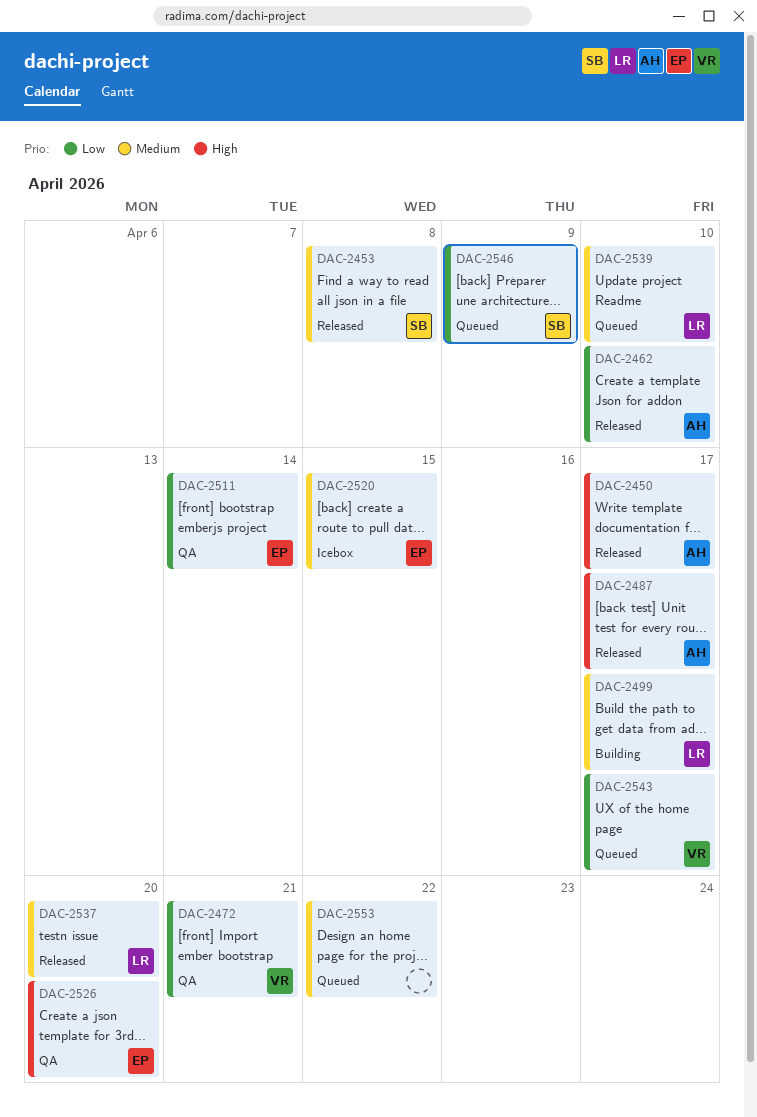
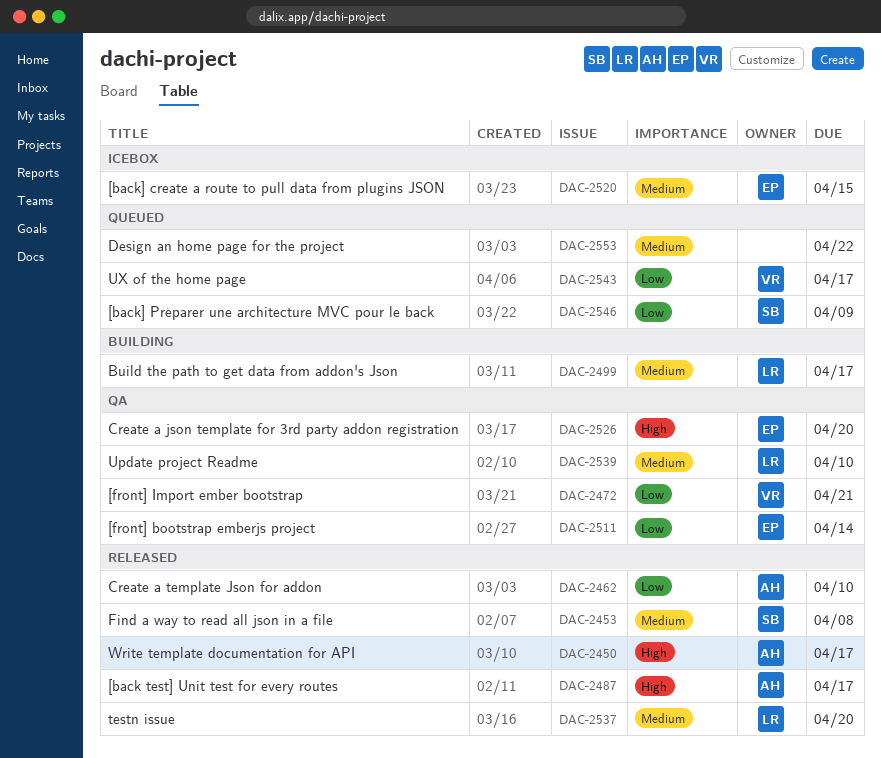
DAC-2539, status: Queued -> QA

